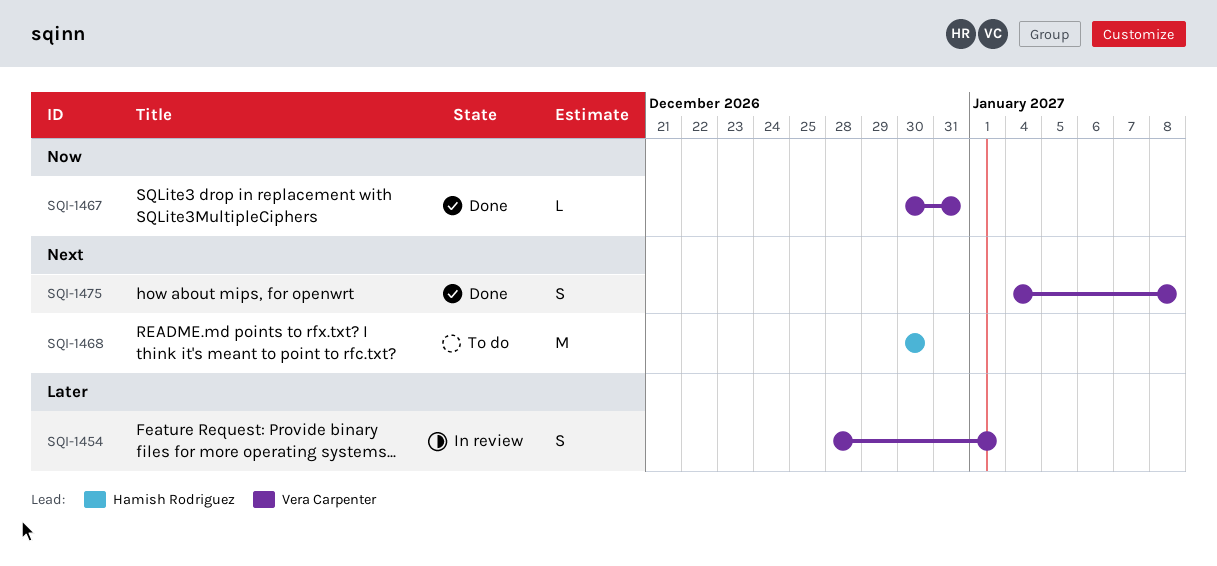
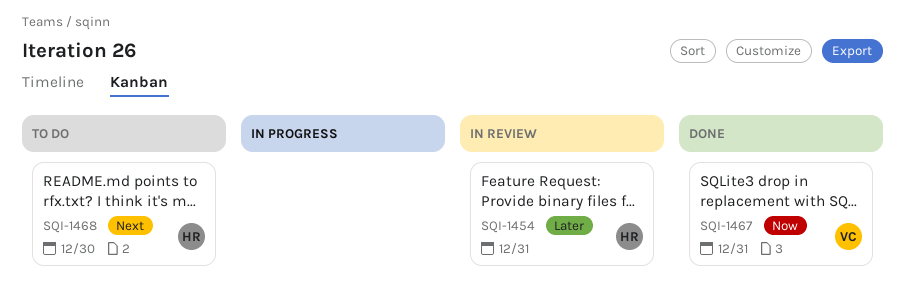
SQI-1454, owner: Vera Carpenter -> Hamish Rodriguez
SQI-1454, due: Jan 1 -> Dec 31
SQI-1475: present -> none

